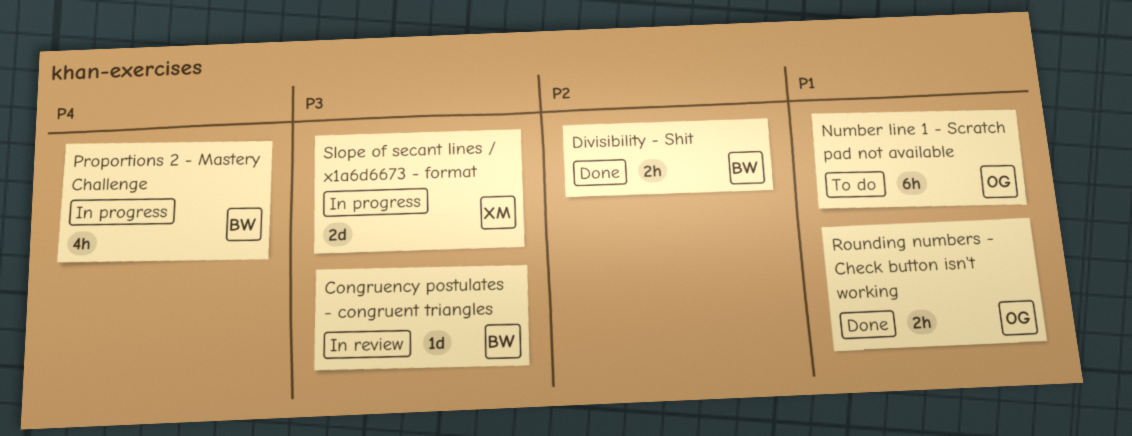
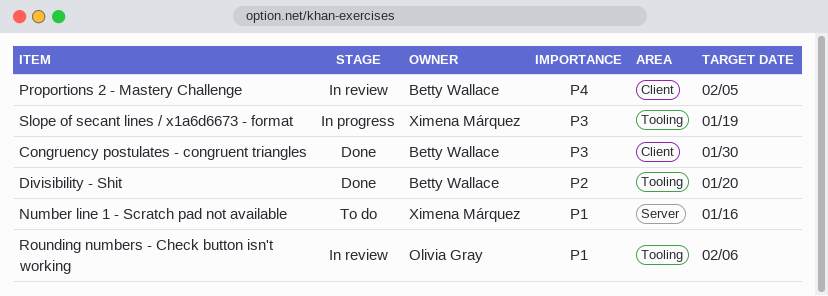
Congruency postulates - congruent triangles, status: In review -> Done
Number line 1 - Scratch pad not available, owner: Olivia Gray -> Ximena Márquez
Proportions 2 - Mastery Challenge, status: In progress -> In review
Rounding numbers - Check button isn't working, status: Done -> In review

